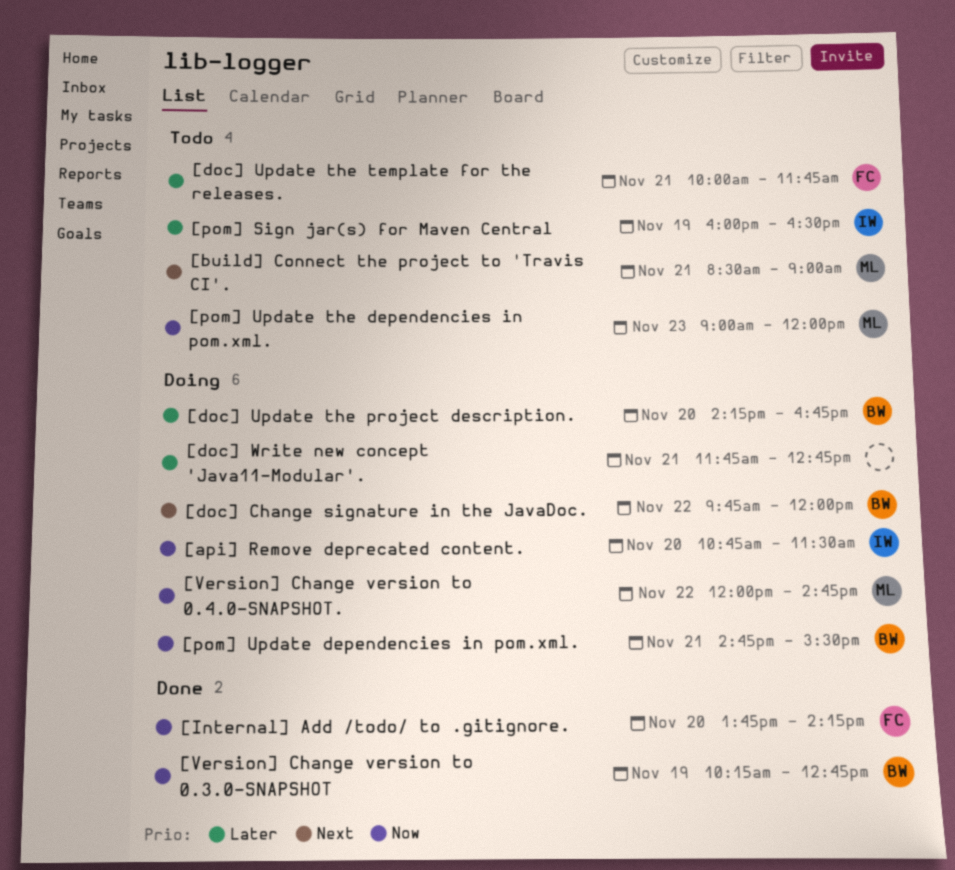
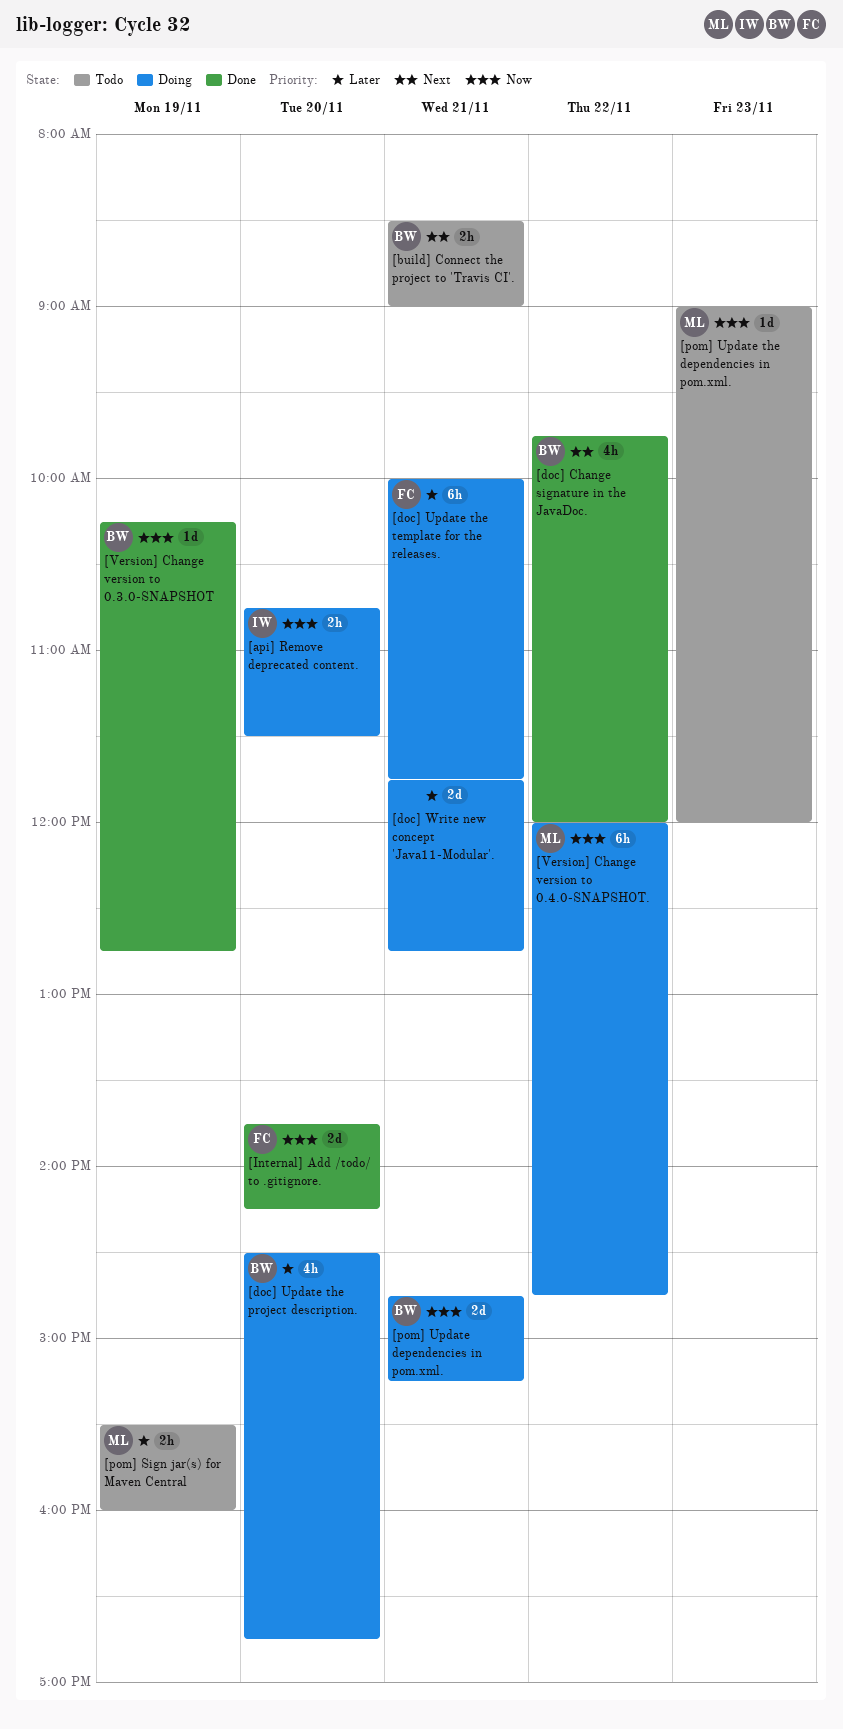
[build] Connect the project to 'Travis CI'., owner: ML -> BW
[doc] Change signature in the JavaDoc., status: Doing -> Done
[doc] Update the project description., begins: 14:15 -> 14:30
[doc] Update the template for the releases., status: Todo -> Doing
[pom] Sign jar(s) for Maven Central, owner: IW -> ML
[pom] Sign jar(s) for Maven Central, begins: 16:00 -> 15:30
[pom] Sign jar(s) for Maven Central, ends: 16:30 -> 16:00
[pom] Update dependencies in pom.xml., ends: 15:30 -> 15:15

